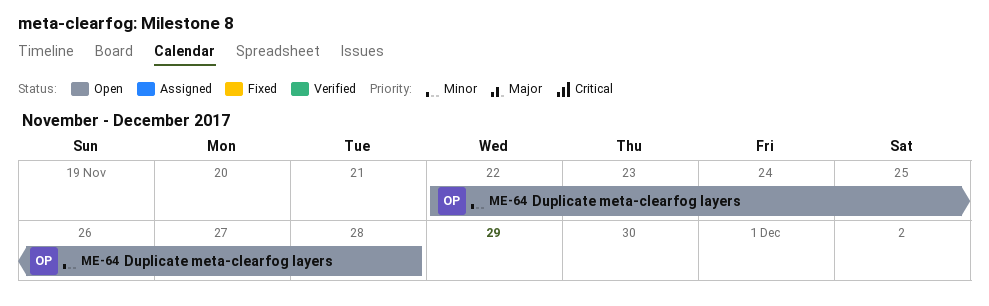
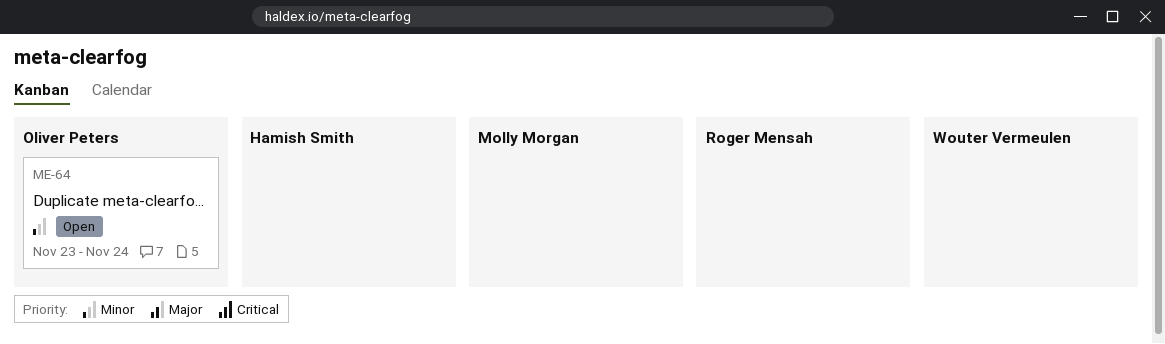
ME-64, start: Nov 22 -> Nov 23
ME-64, due: Nov 28 -> Nov 24

